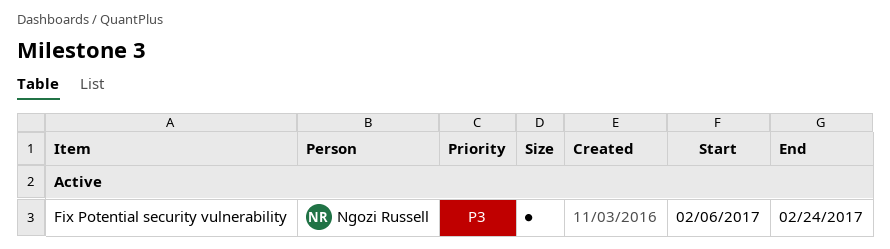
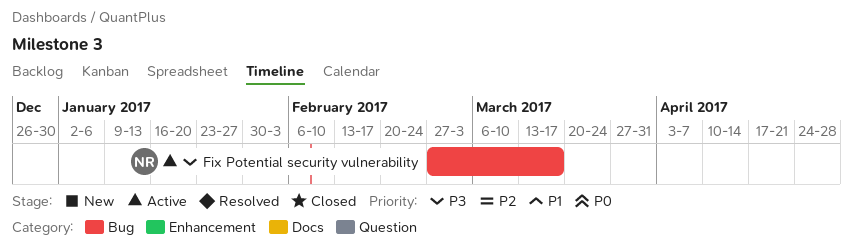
Fix Potential security vulnerability, start: Feb 6 -> Feb 27
Fix Potential security vulnerability, due: Feb 24 -> Mar 17

